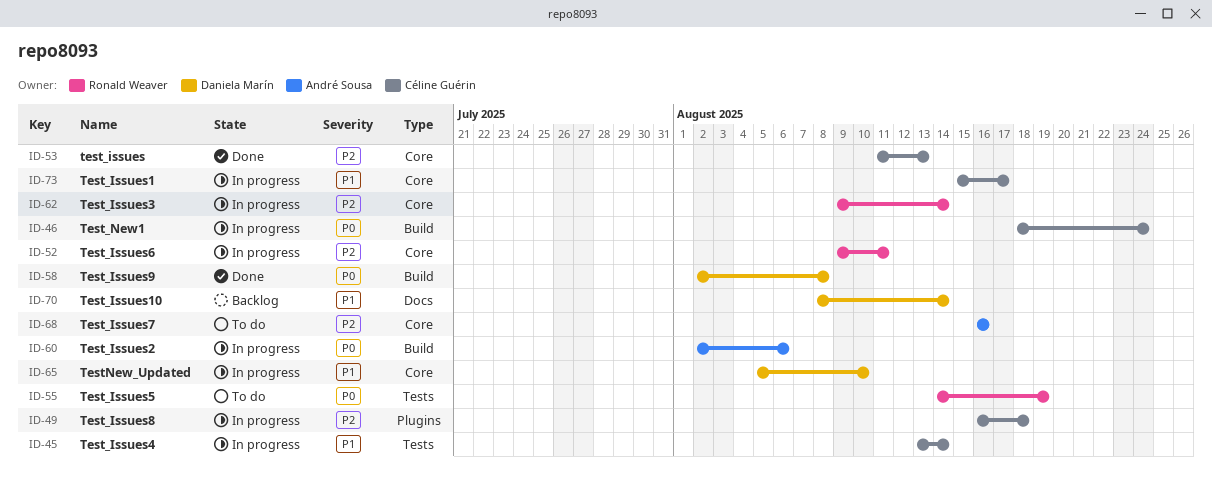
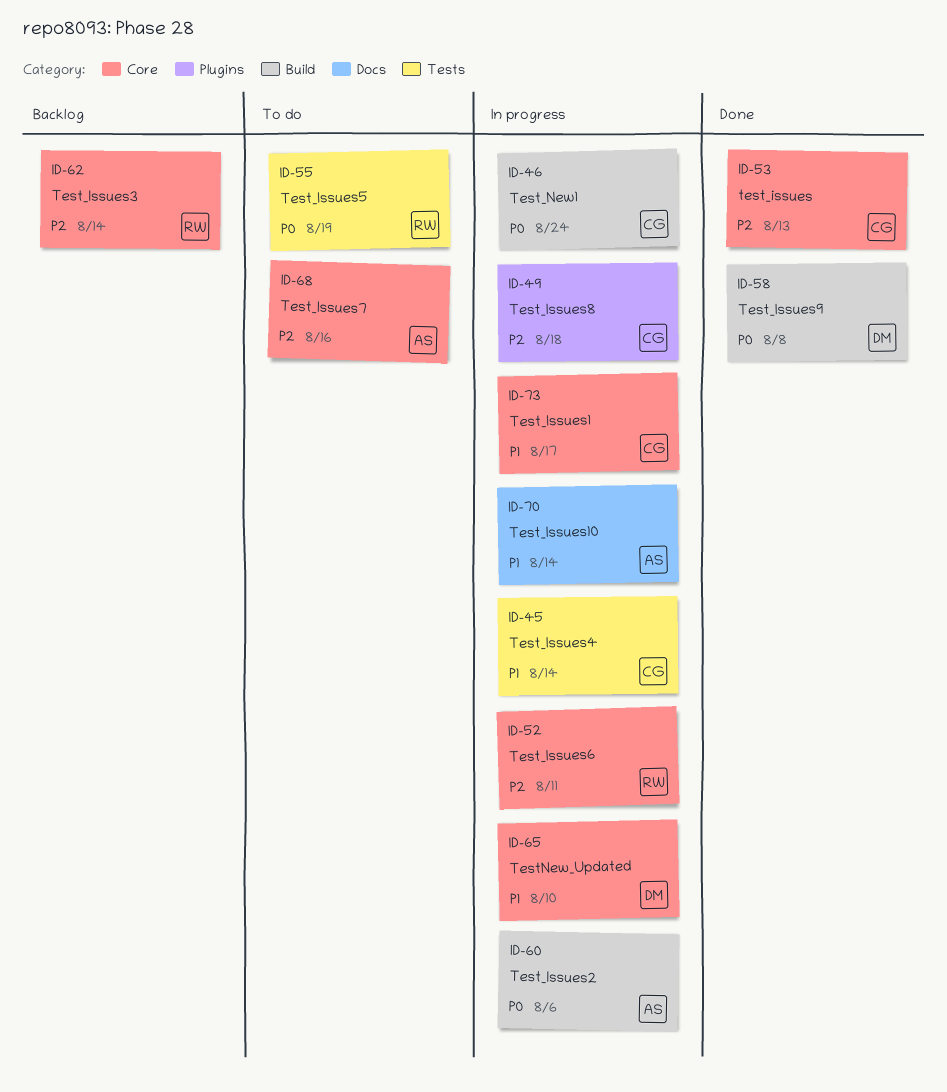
ID-62, status: In progress -> Backlog
ID-70, status: Backlog -> In progress
ID-70, owner: Daniela Marín -> André Sousa

